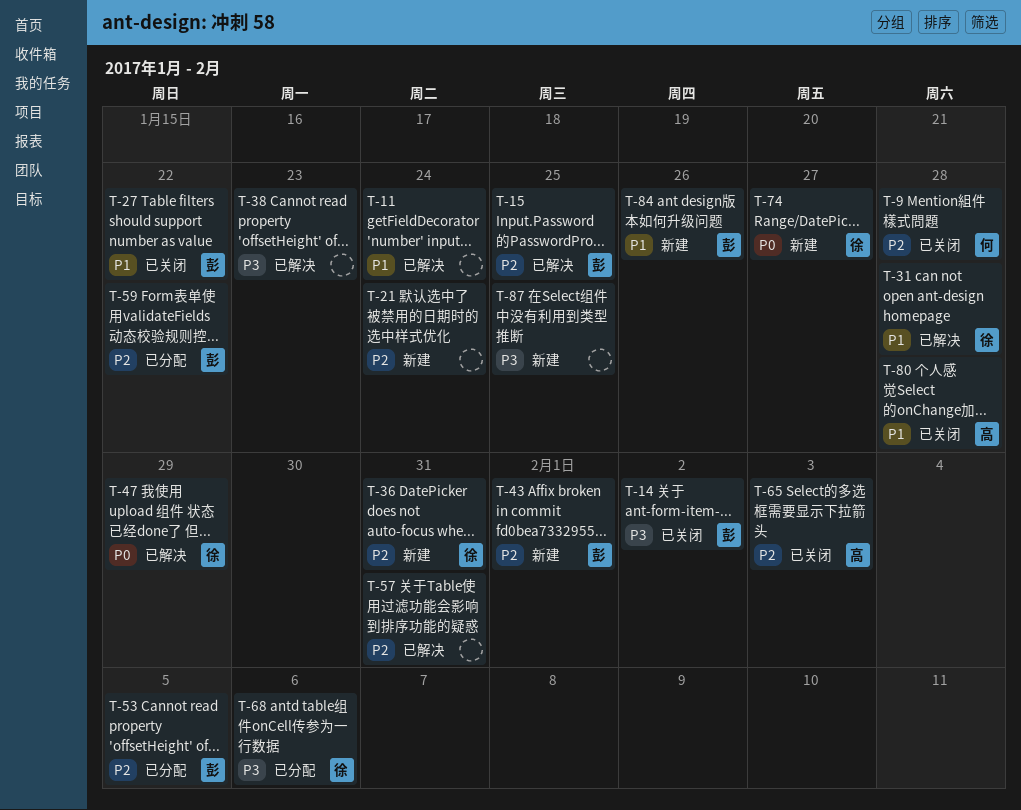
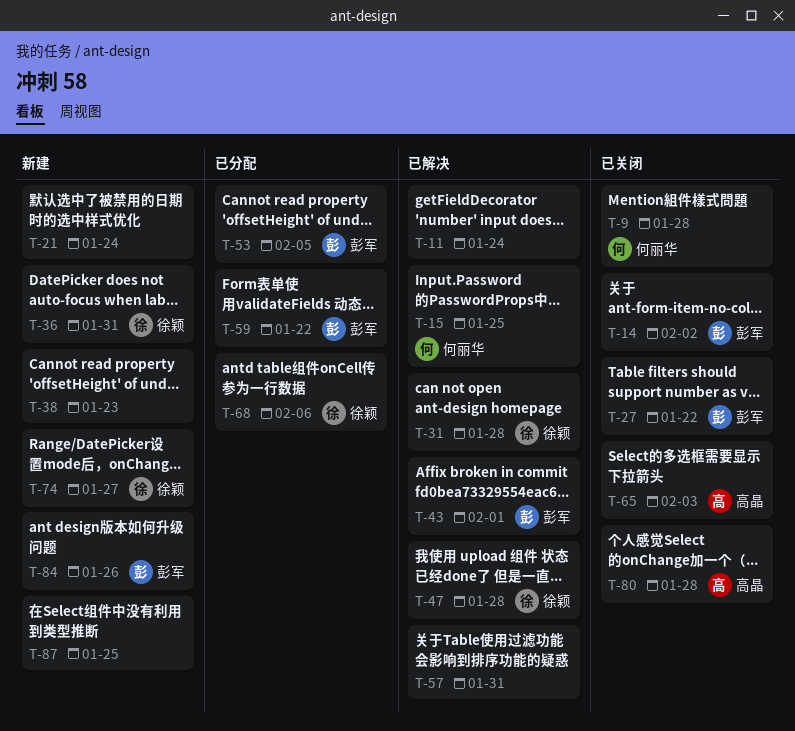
T-15, owner: 彭军 -> 何丽华
T-38, status: 已解决 -> 新建
T-43, status: 新建 -> 已解决
T-47, due: Jan 29 -> Jan 28

